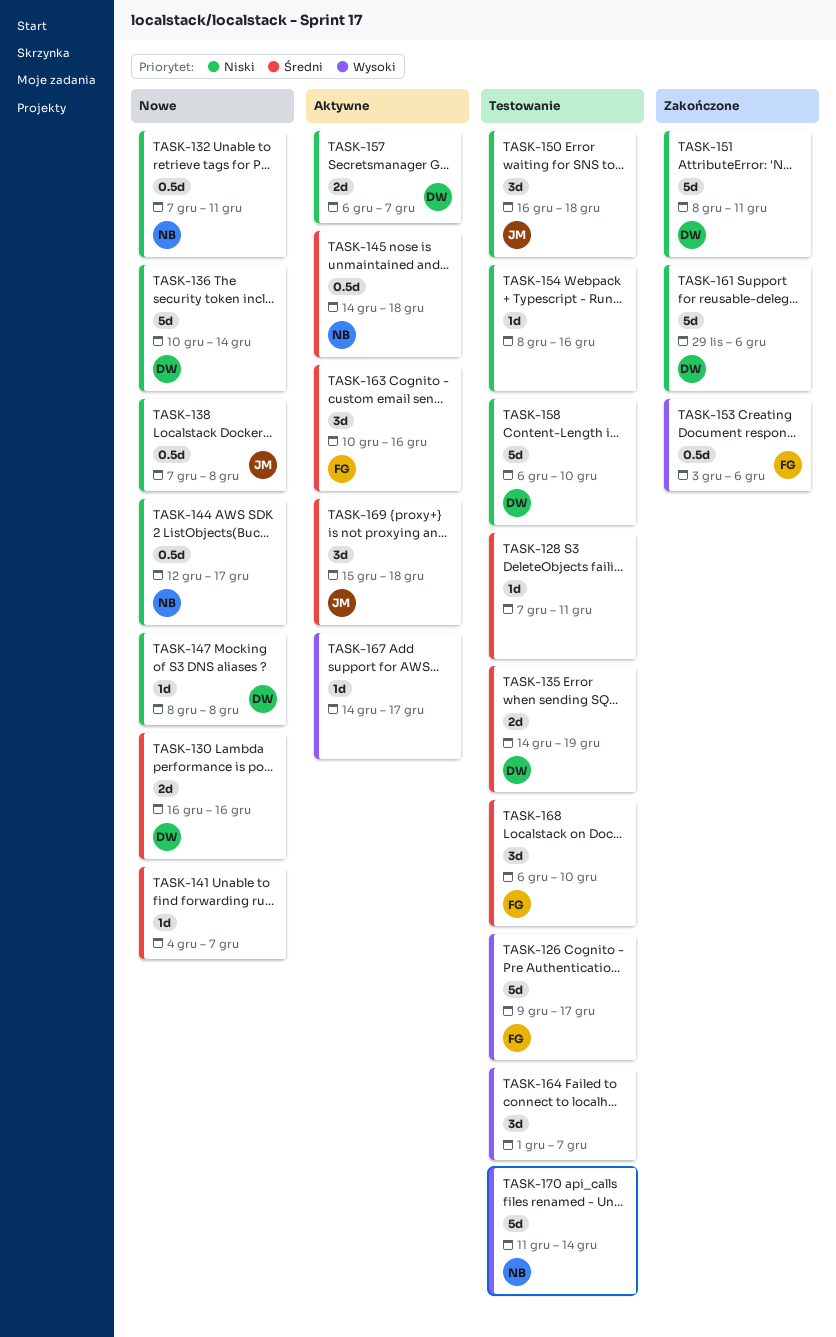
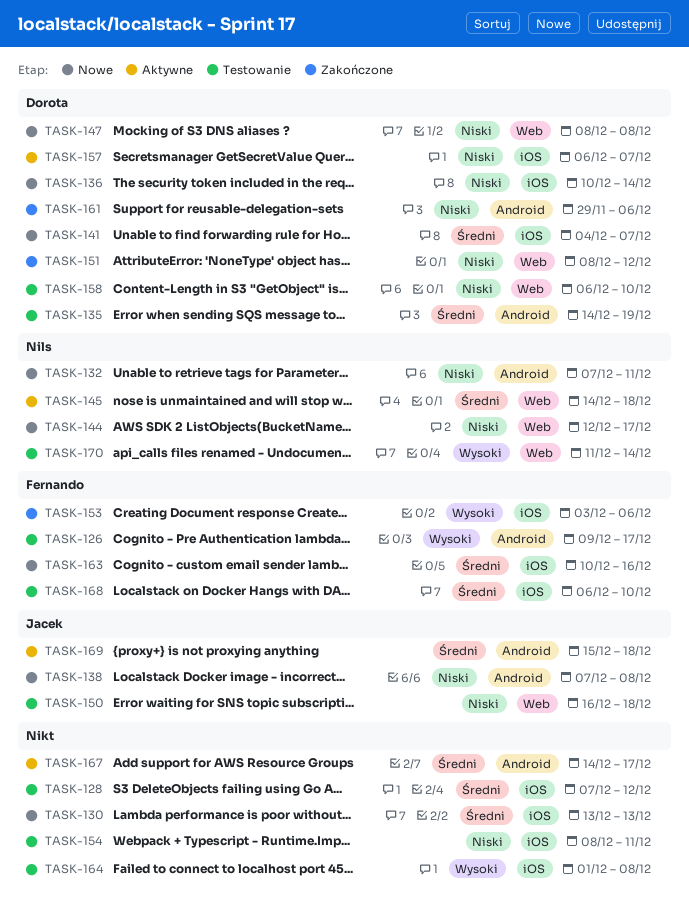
TASK-128, due: Dec 11 -> Dec 12
TASK-130, owner: Dorota -> none
TASK-130, start: Dec 16 -> Dec 13
TASK-130, due: Dec 16 -> Dec 13
TASK-141, owner: none -> Dorota
TASK-151, due: Dec 11 -> Dec 12
TASK-154, due: Dec 16 -> Dec 11
TASK-163, status: Aktywne -> Nowe
TASK-164, due: Dec 7 -> Dec 8
TASK-167, priority: Wysoki -> Średni

